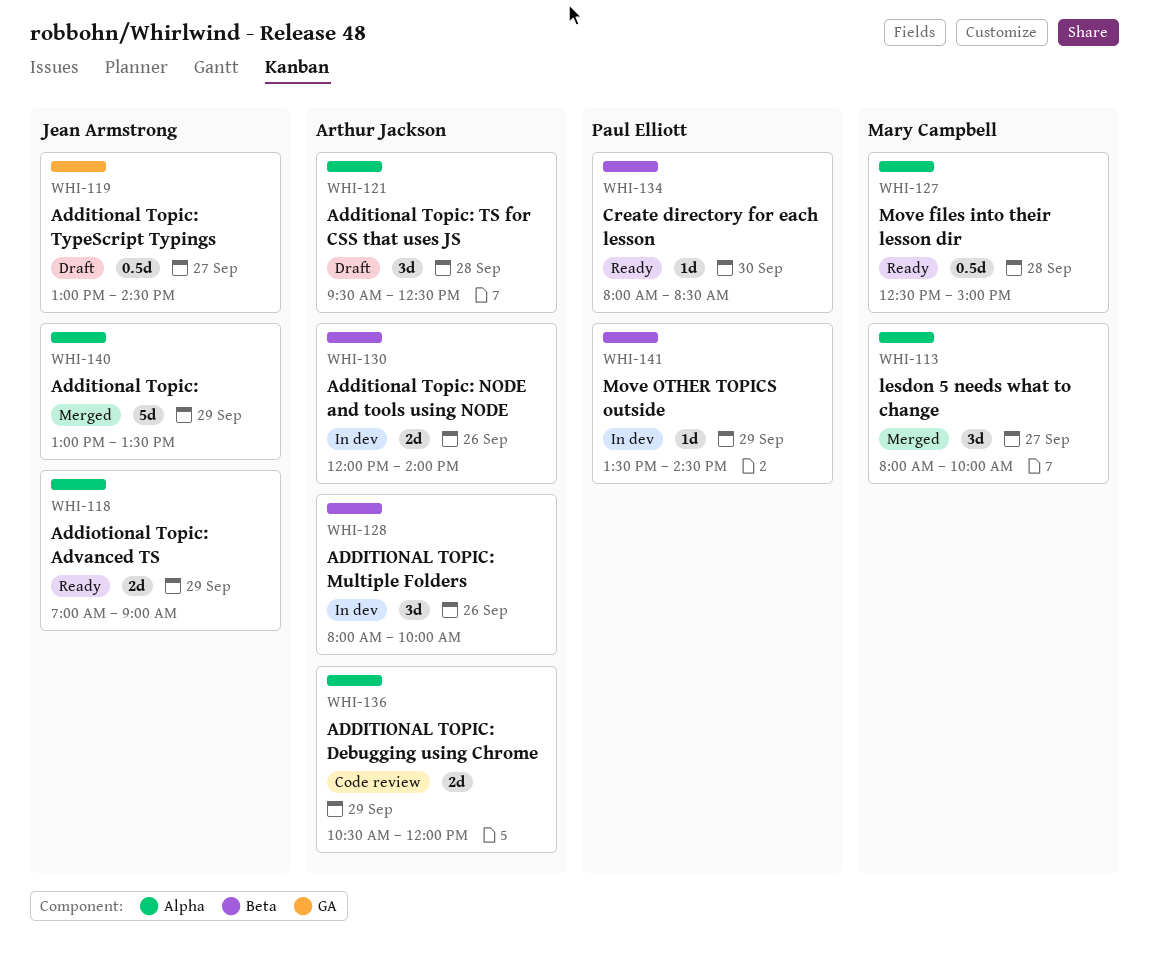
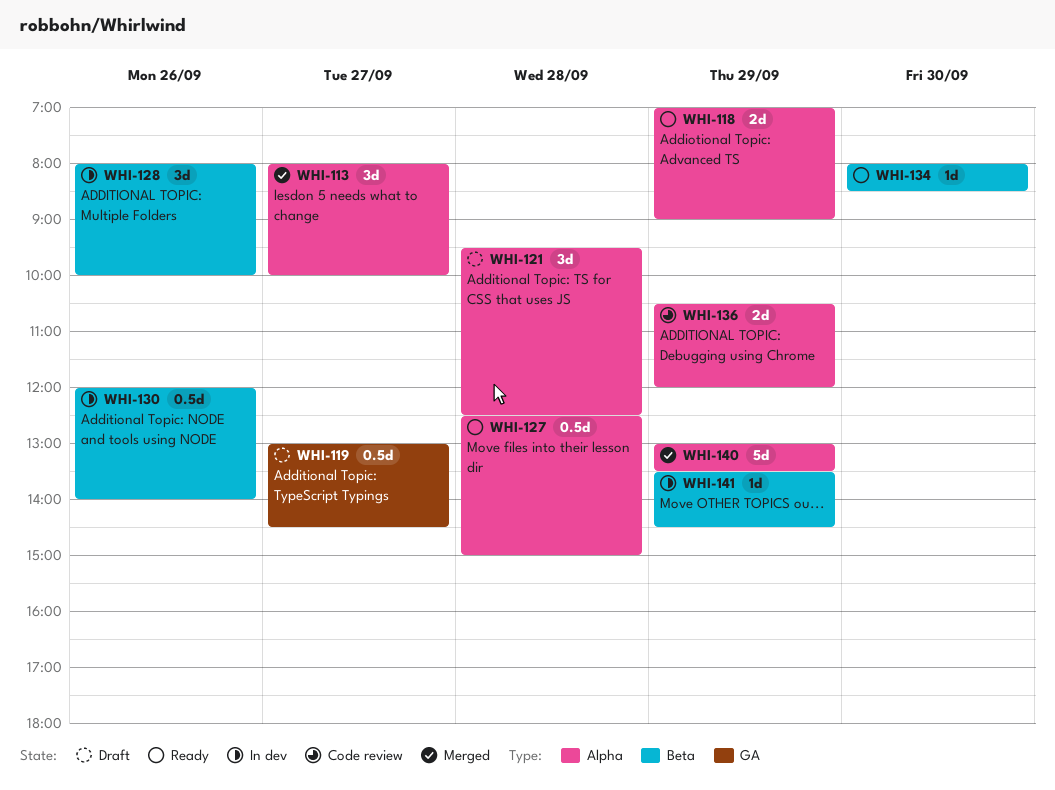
WHI-130, estimate: 2d -> 0.5d

